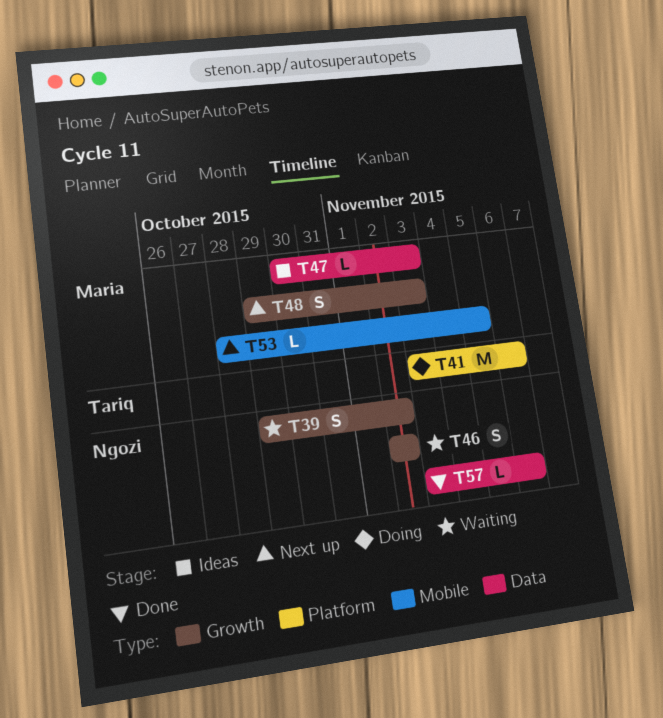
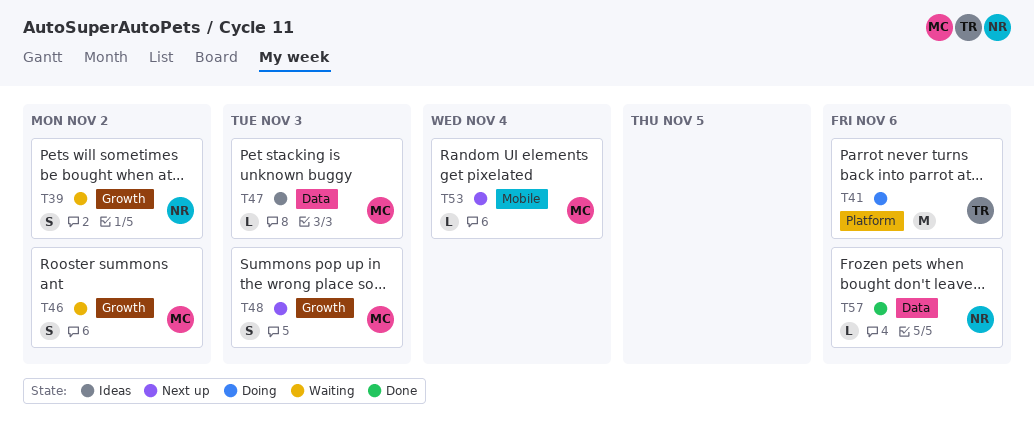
T46, owner: Ngozi -> Maria
T53, due: Nov 5 -> Nov 4

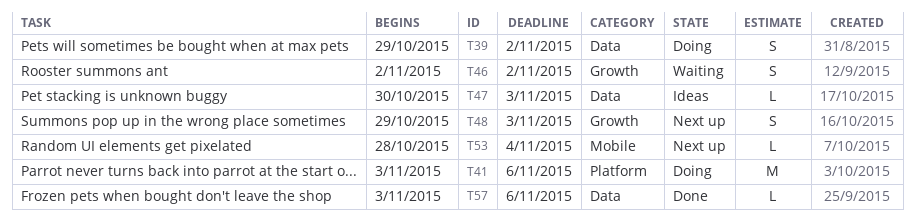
T39, status: Waiting -> Doing
T39, label: Growth -> Data

